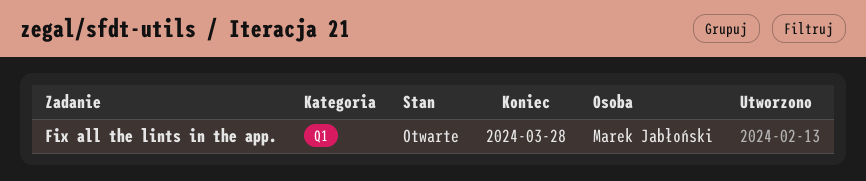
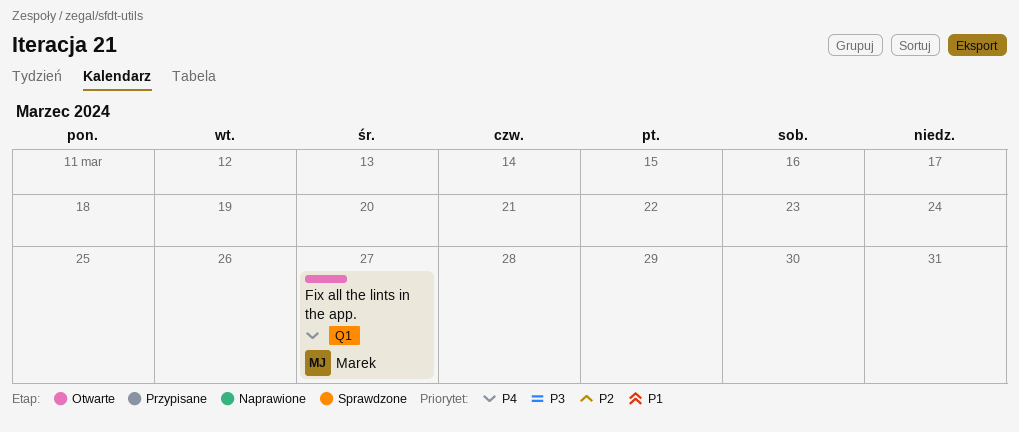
Fix all the lints in the app., due: Mar 28 -> Mar 27

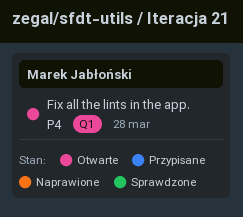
Fix all the lints in the app., due: Mar 27 -> Mar 28

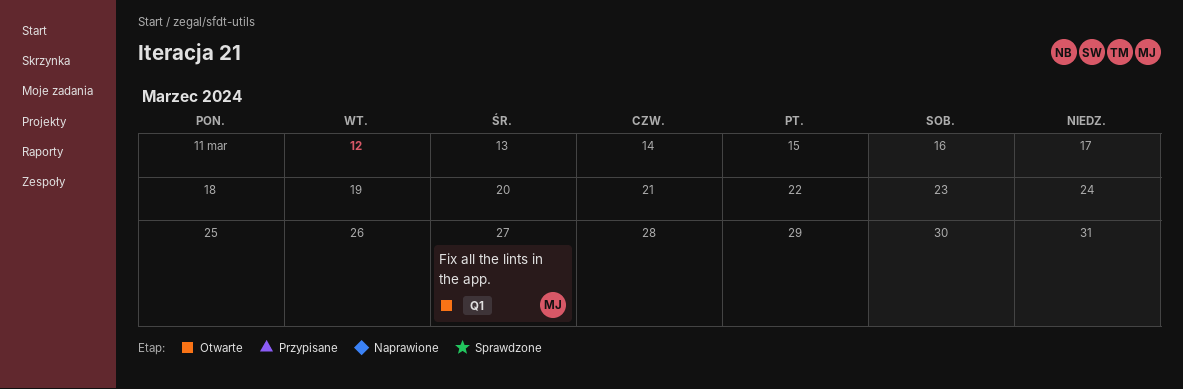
Fix all the lints in the app., due: Mar 28 -> Mar 27

